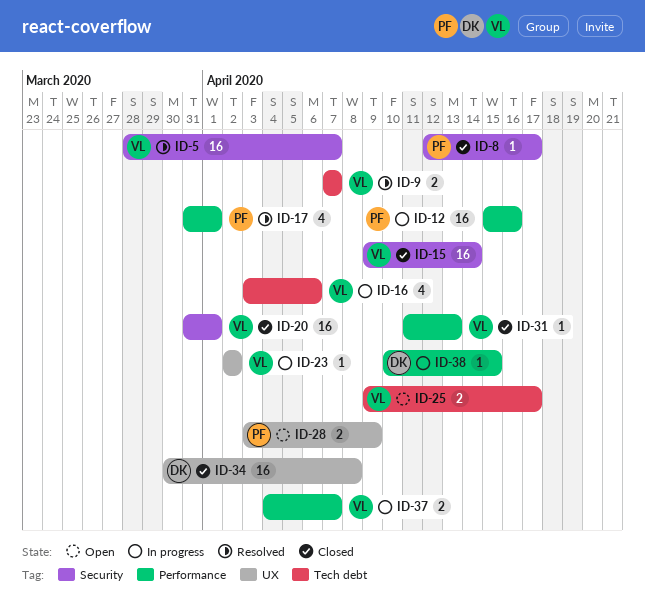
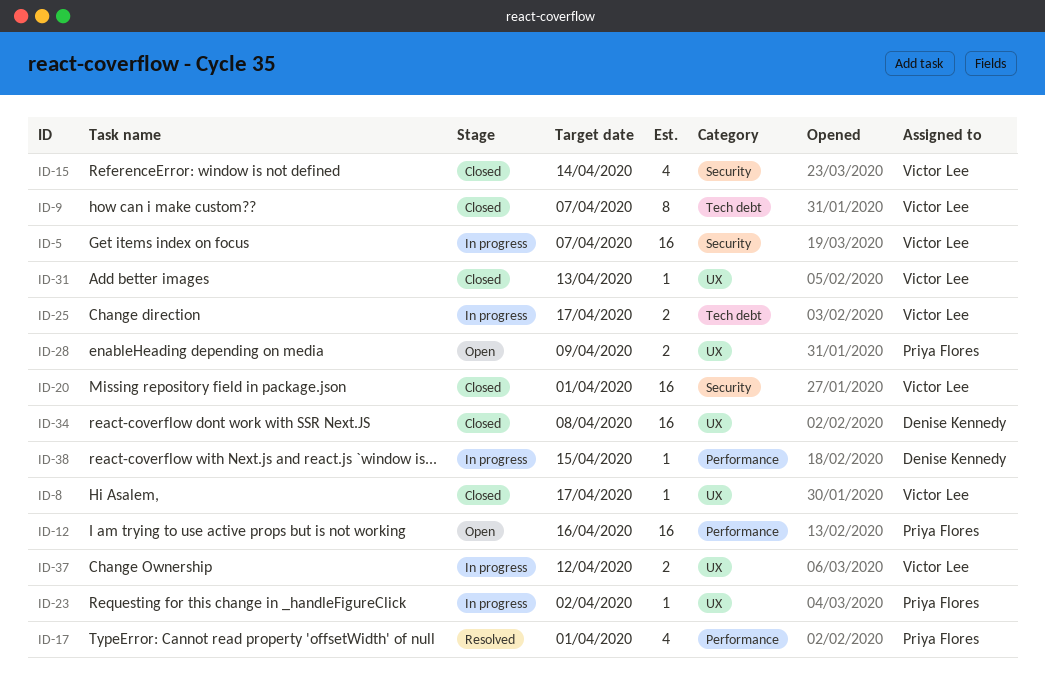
ID-5, status: Resolved -> In progress
ID-8, owner: Priya Flores -> Victor Lee
ID-8, label: Security -> UX
ID-9, status: Resolved -> Closed
ID-9, estimate: 2 -> 8
ID-12, status: In progress -> Open
ID-15, estimate: 16 -> 4
ID-16: present -> none
ID-23, owner: Victor Lee -> Priya Flores
ID-25, status: Open -> In progress
ID-31, label: Performance -> UX
ID-37, label: Performance -> UX
ID-37, due: Apr 7 -> Apr 12

